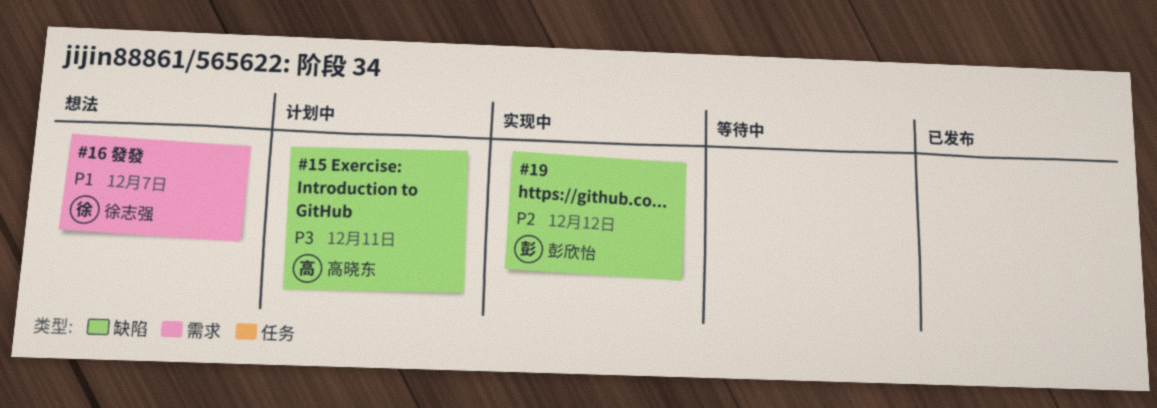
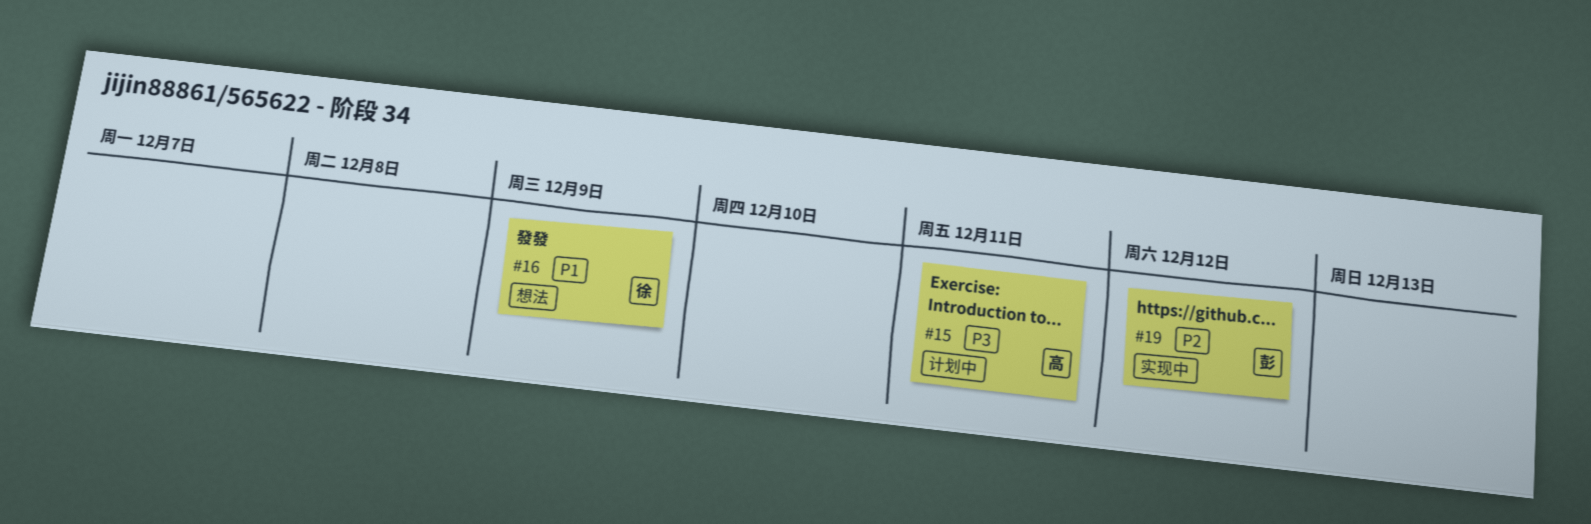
#16, due: Dec 7 -> Dec 9

